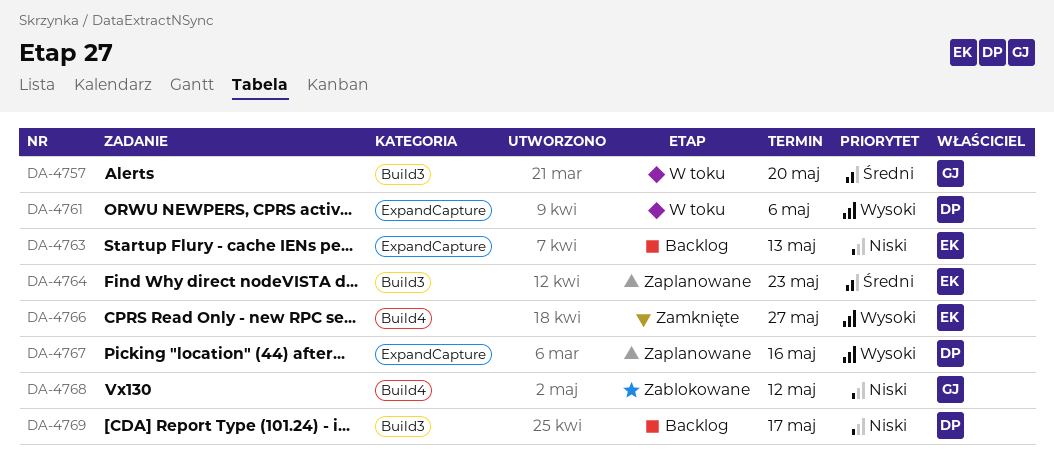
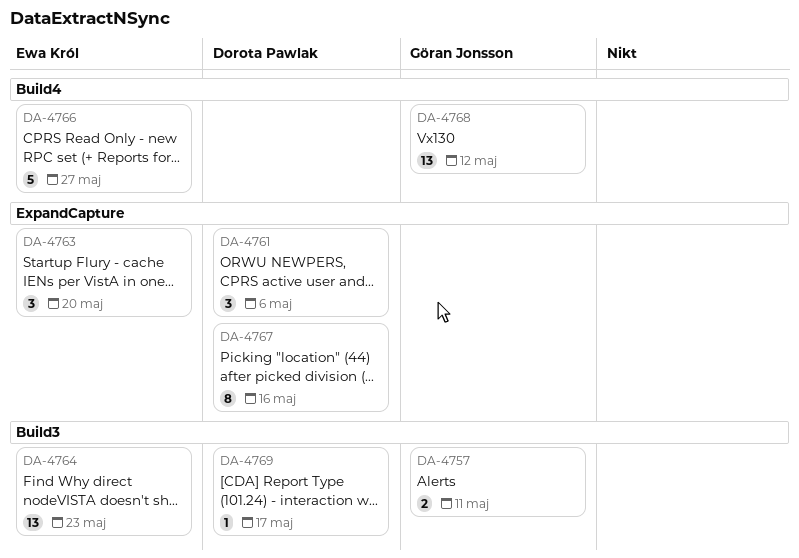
DA-4757, due: May 20 -> May 11
DA-4763, due: May 13 -> May 20

